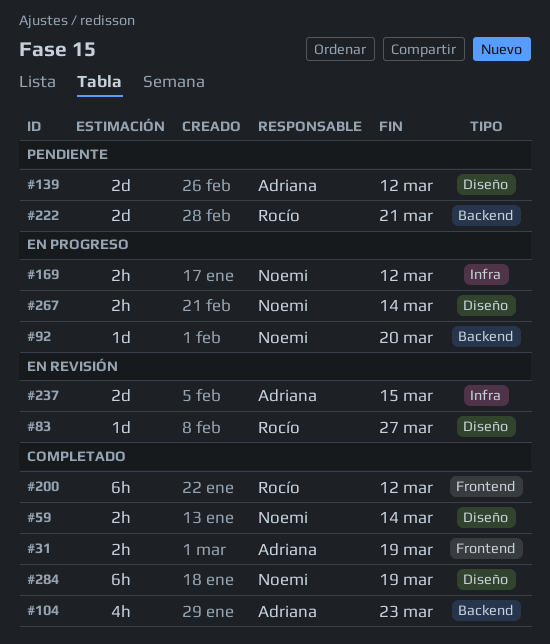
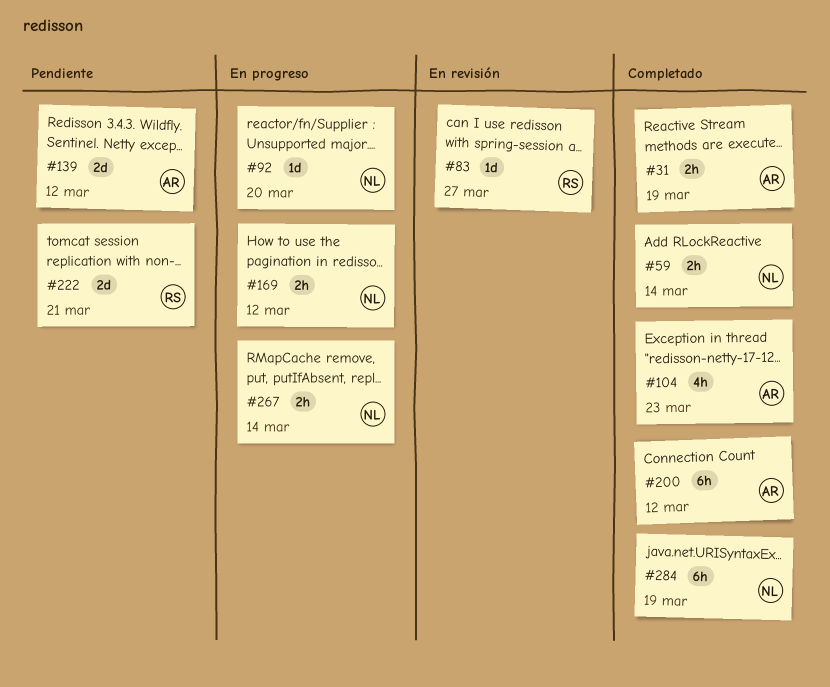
#200, owner: Rocío -> Adriana
#237: present -> none

